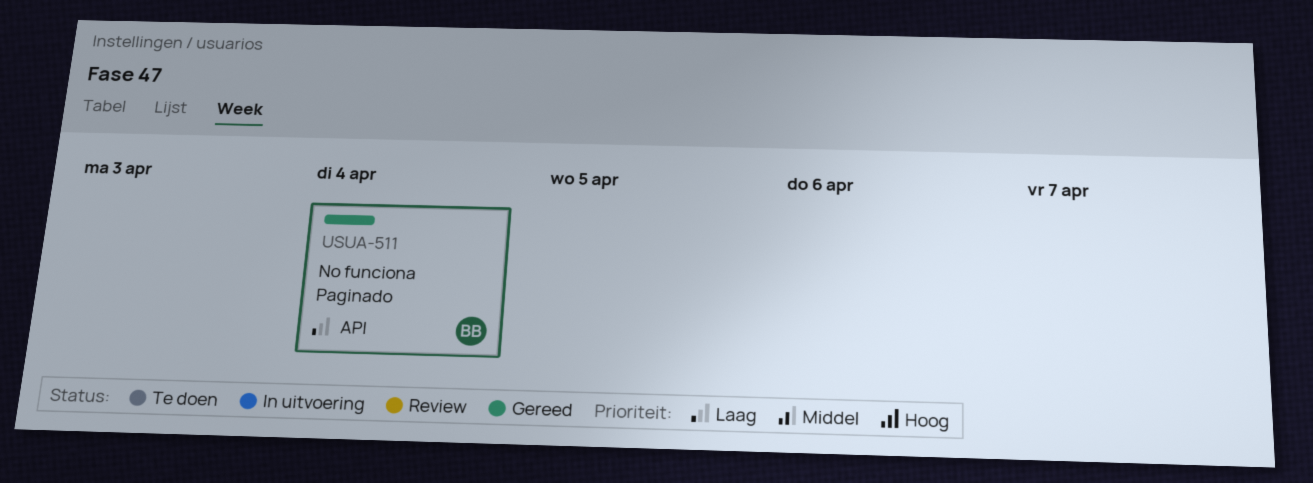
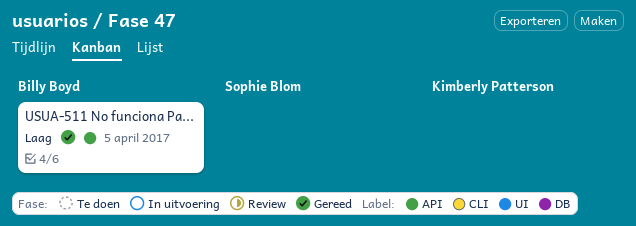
USUA-511, due: Apr 4 -> Apr 5

